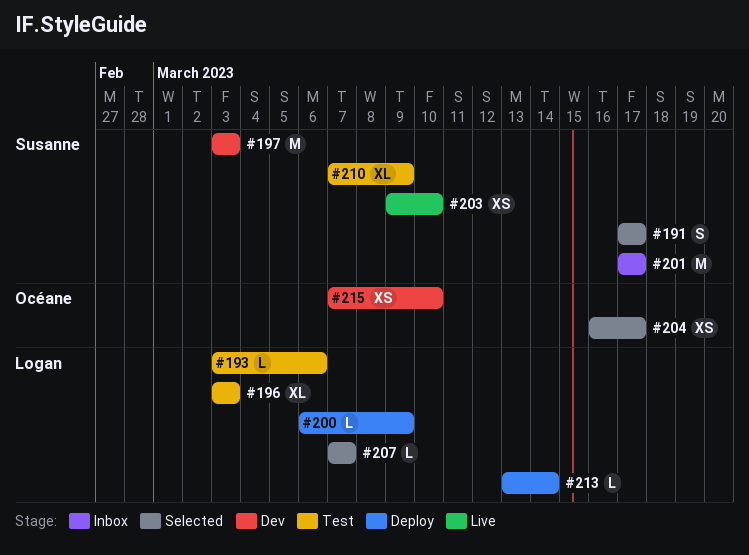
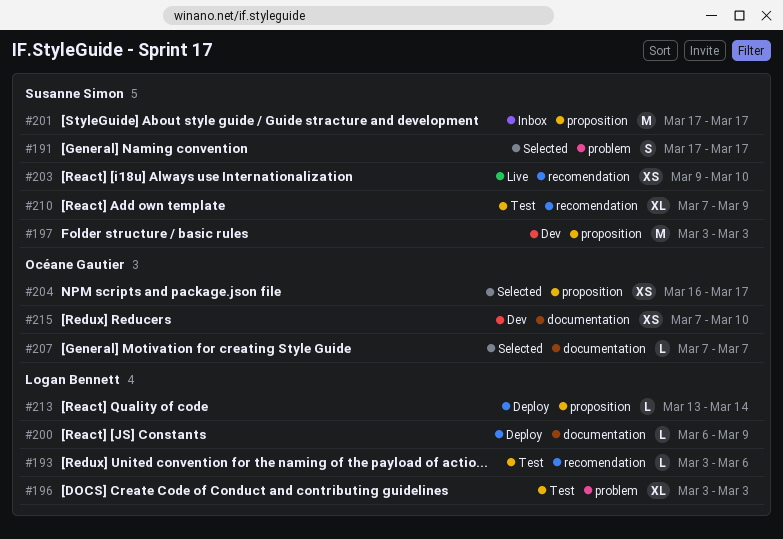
#207, owner: Logan Bennett -> Océane Gautier

